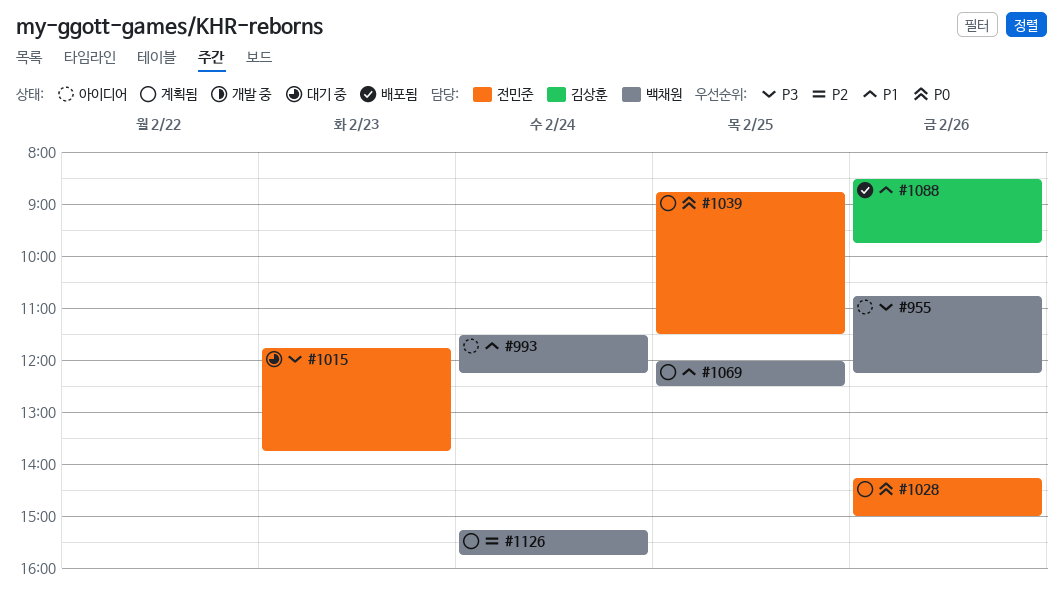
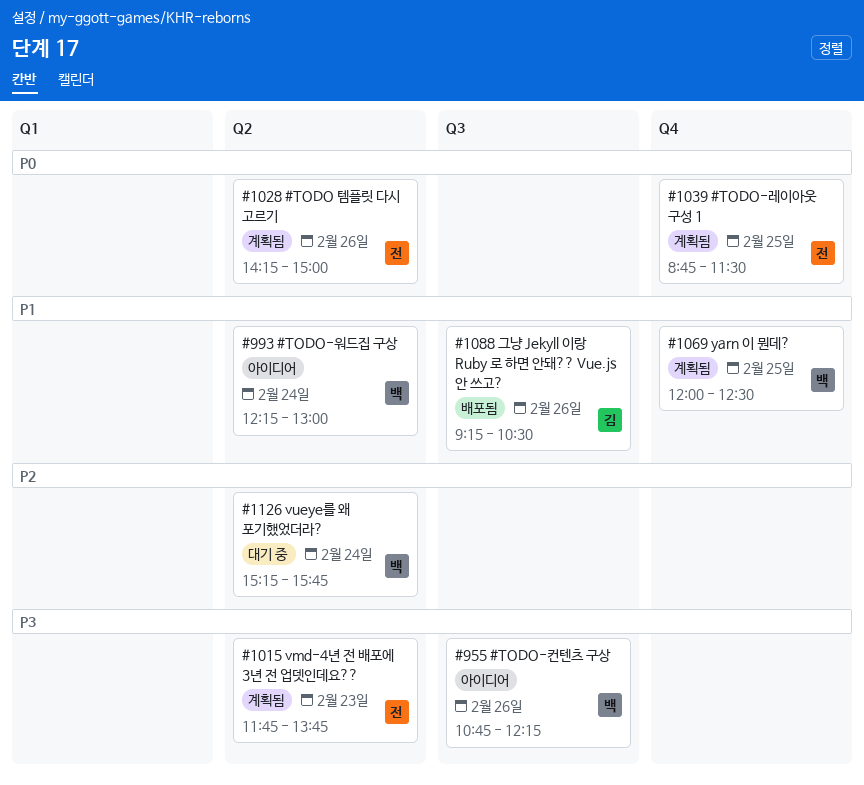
#993, begins: 11:30 -> 12:15
#993, ends: 12:15 -> 13:00
#1015, status: 대기 중 -> 계획됨
#1088, begins: 08:30 -> 09:15
#1088, ends: 09:45 -> 10:30
#1126, status: 계획됨 -> 대기 중

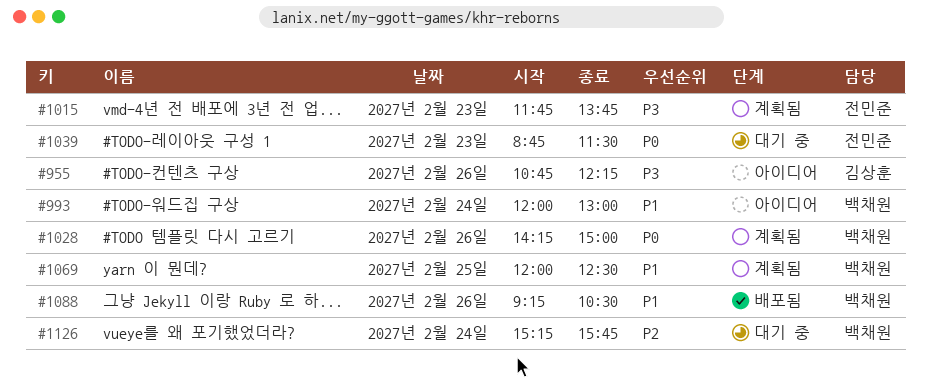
#955, owner: 백채원 -> 김상훈
#993, begins: 12:15 -> 12:00
#1028, owner: 전민준 -> 백채원
#1039, status: 계획됨 -> 대기 중
#1039, day: Feb 25 -> Feb 23
#1088, owner: 김상훈 -> 백채원

